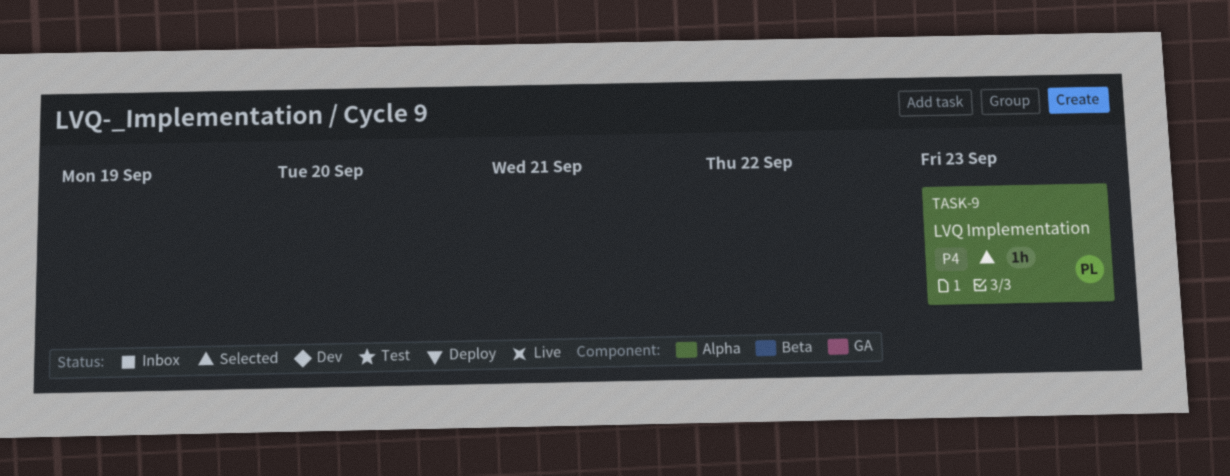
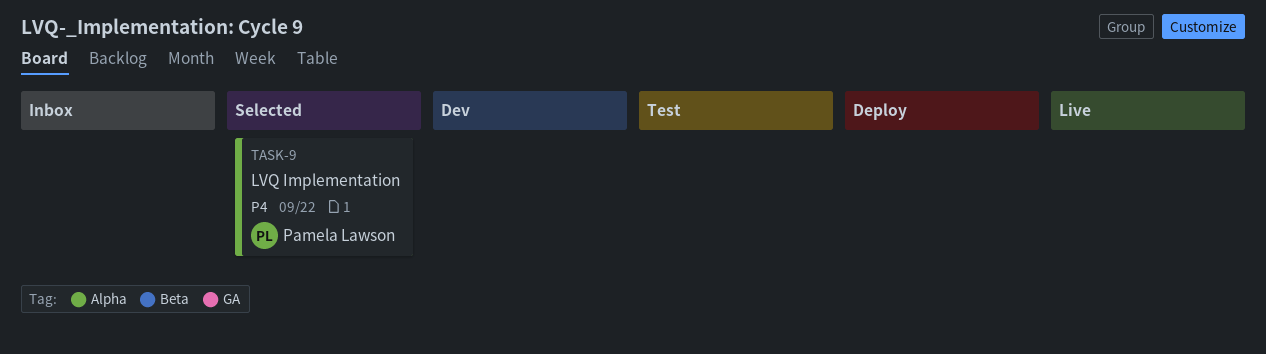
TASK-9, due: Sep 23 -> Sep 22

